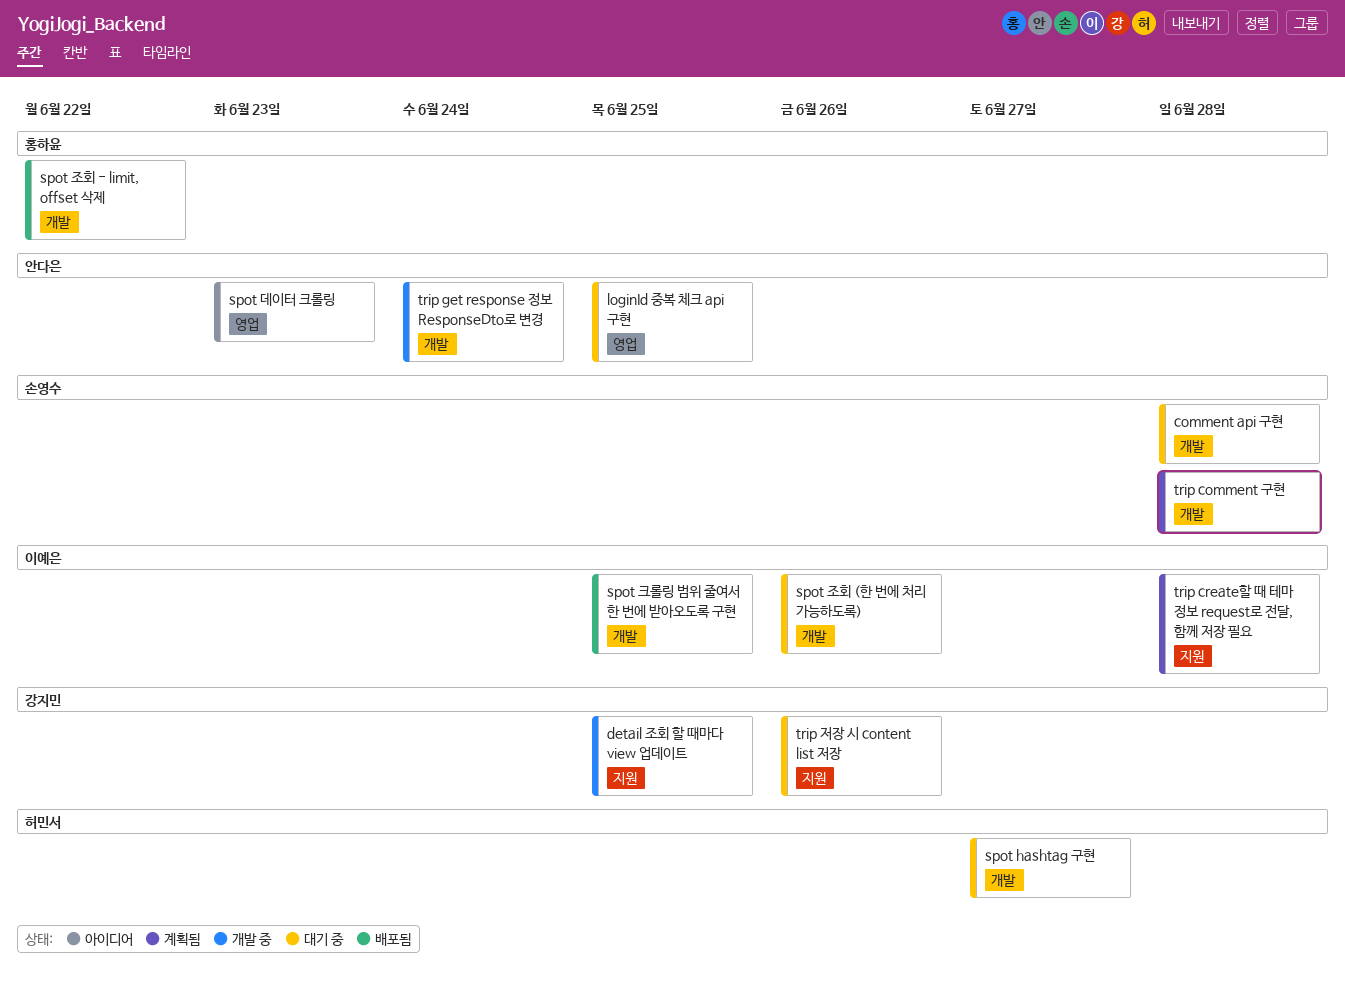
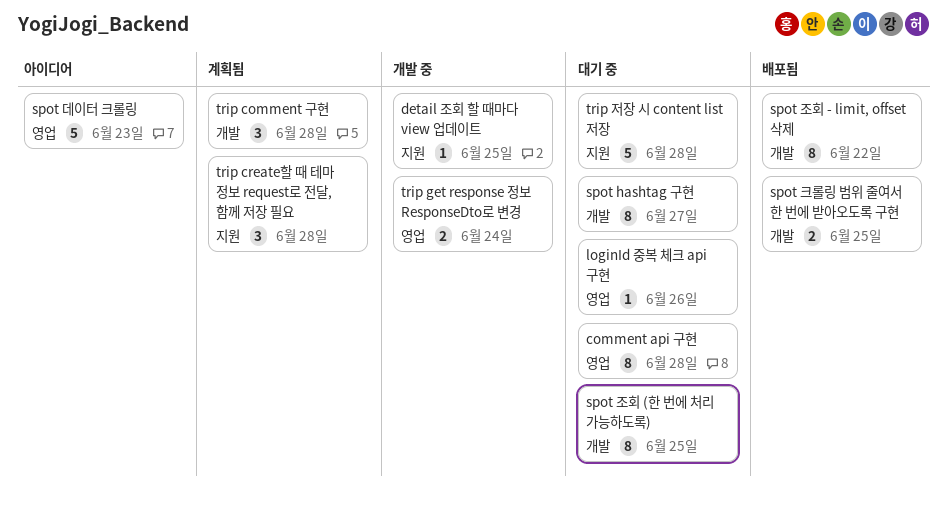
comment api 구현, label: 개발 -> 영업
loginId 중복 체크 api 구현, due: Jun 25 -> Jun 26
spot 조회 (한 번에 처리 가능하도록), due: Jun 26 -> Jun 25
trip get response 정보 ResponseDto로 변경, label: 개발 -> 영업
trip 저장 시 content list 저장, due: Jun 26 -> Jun 28

